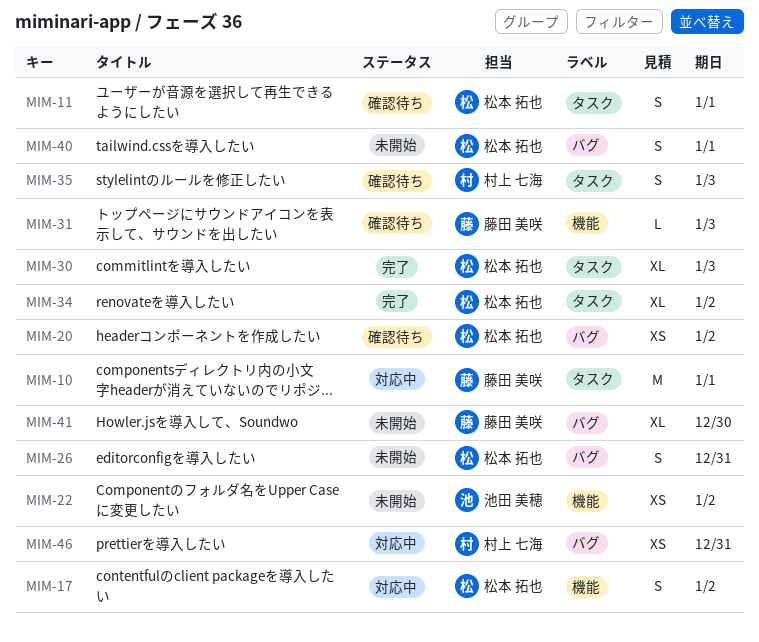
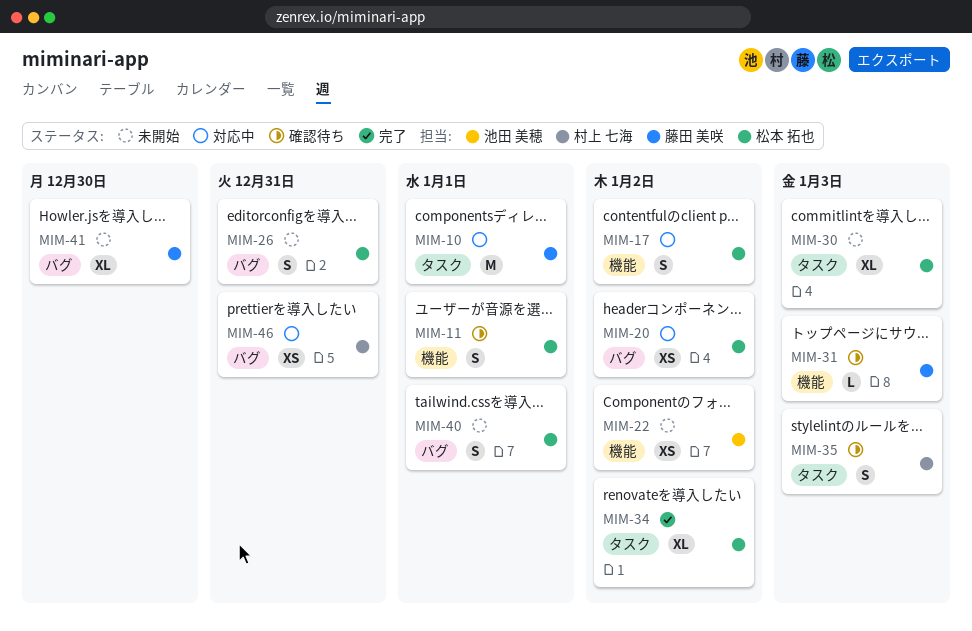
MIM-11, label: タスク -> 機能
MIM-20, status: 確認待ち -> 対応中
MIM-30, status: 完了 -> 未開始

